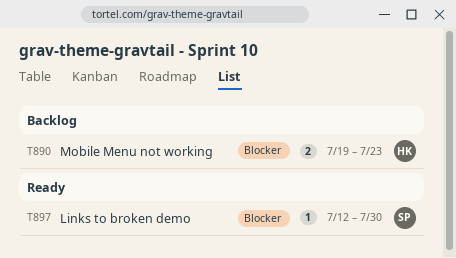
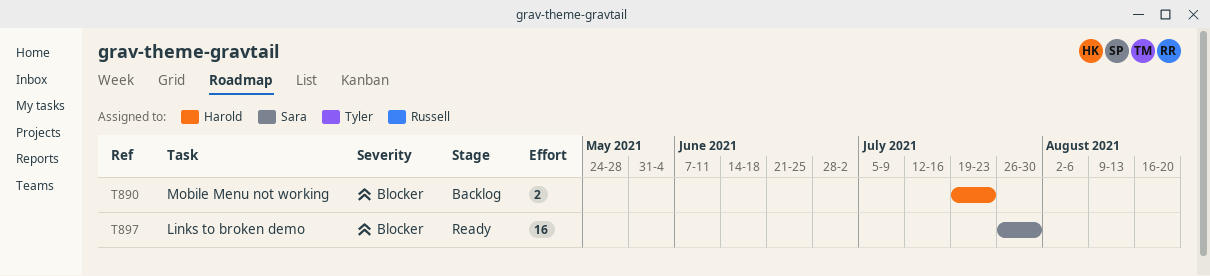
T897, estimate: 1 -> 16
T897, start: Jul 12 -> Jul 26

